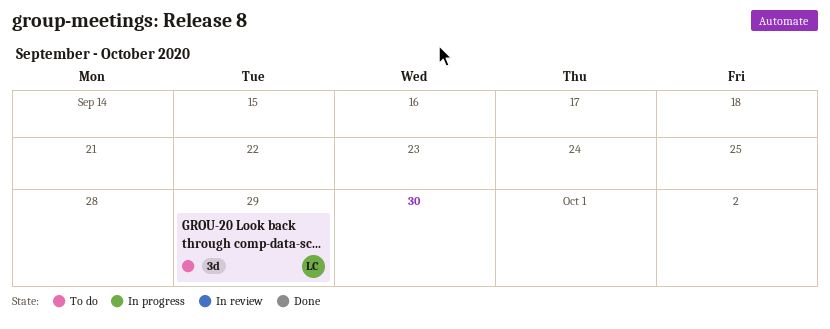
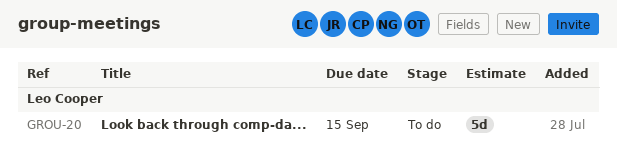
GROU-20, estimate: 3d -> 5d
GROU-20, due: Sep 29 -> Sep 15

